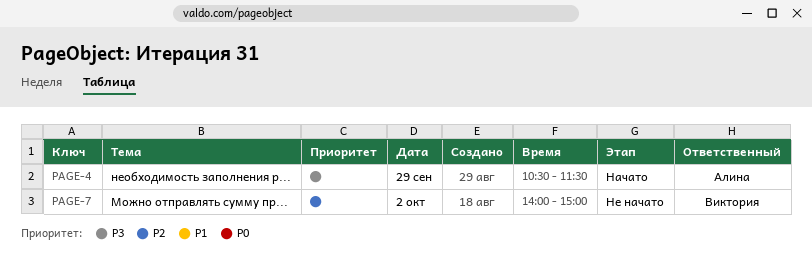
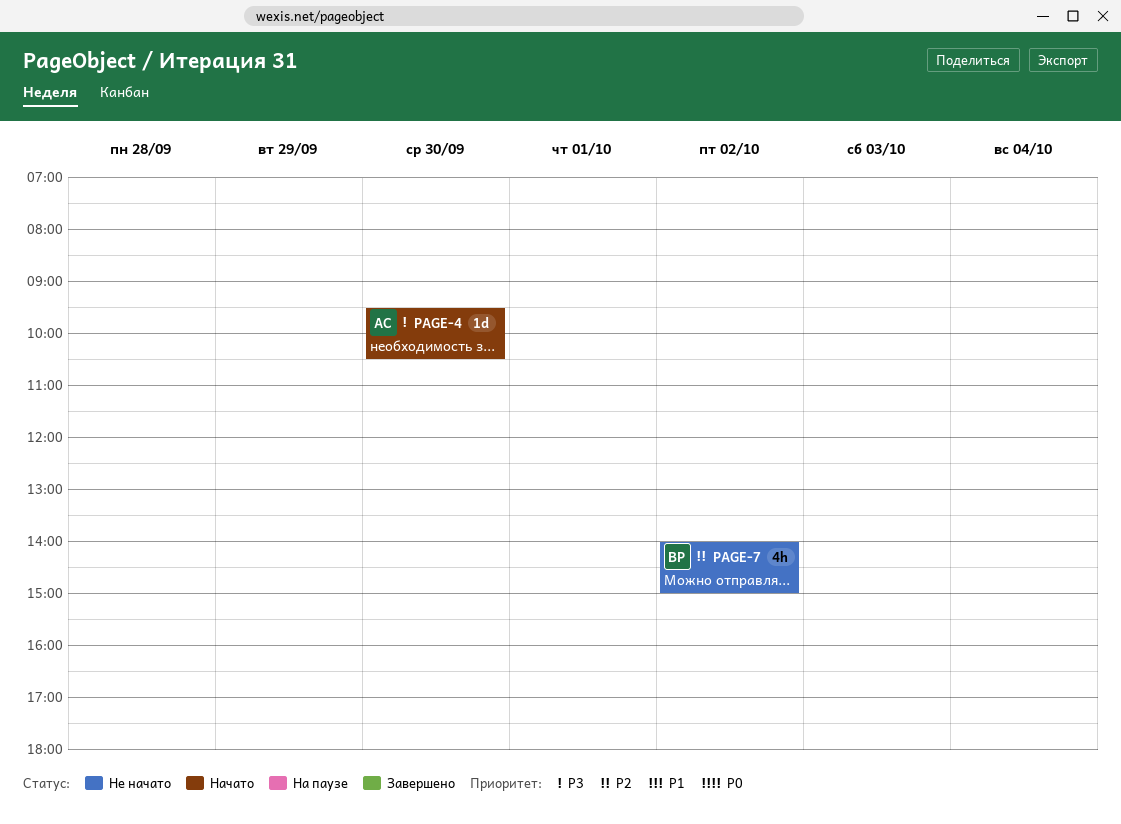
PAGE-4, day: Sep 29 -> Sep 30
PAGE-4, begins: 10:30 -> 09:30
PAGE-4, ends: 11:30 -> 10:30

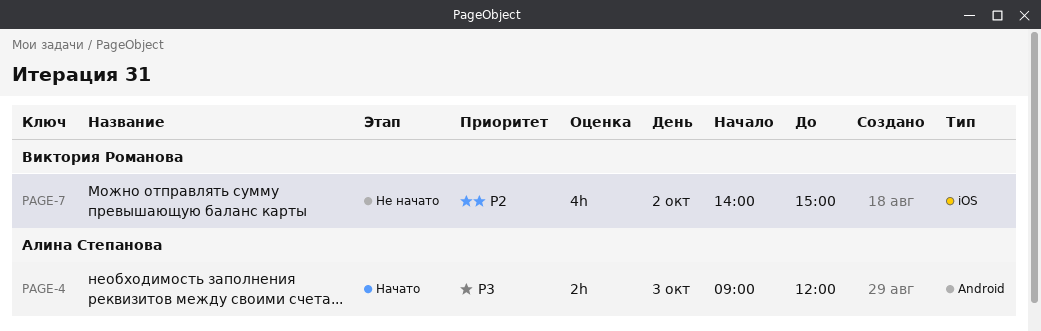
PAGE-4, estimate: 1d -> 2h
PAGE-4, day: Sep 30 -> Oct 3
PAGE-4, begins: 09:30 -> 09:00
PAGE-4, ends: 10:30 -> 12:00

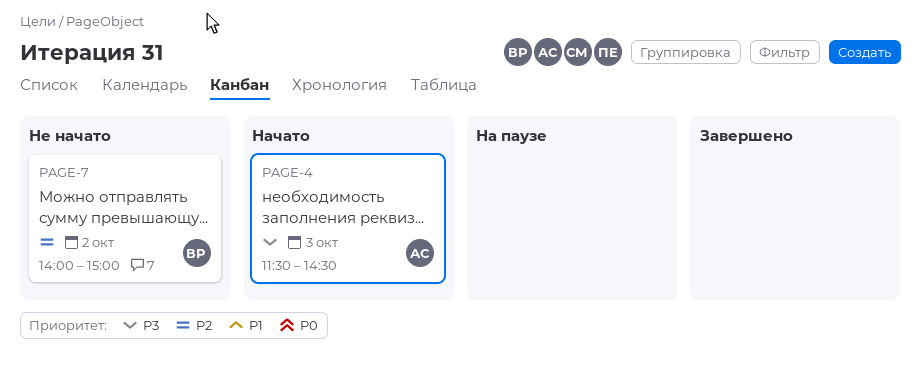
PAGE-4, begins: 09:00 -> 11:30
PAGE-4, ends: 12:00 -> 14:30

